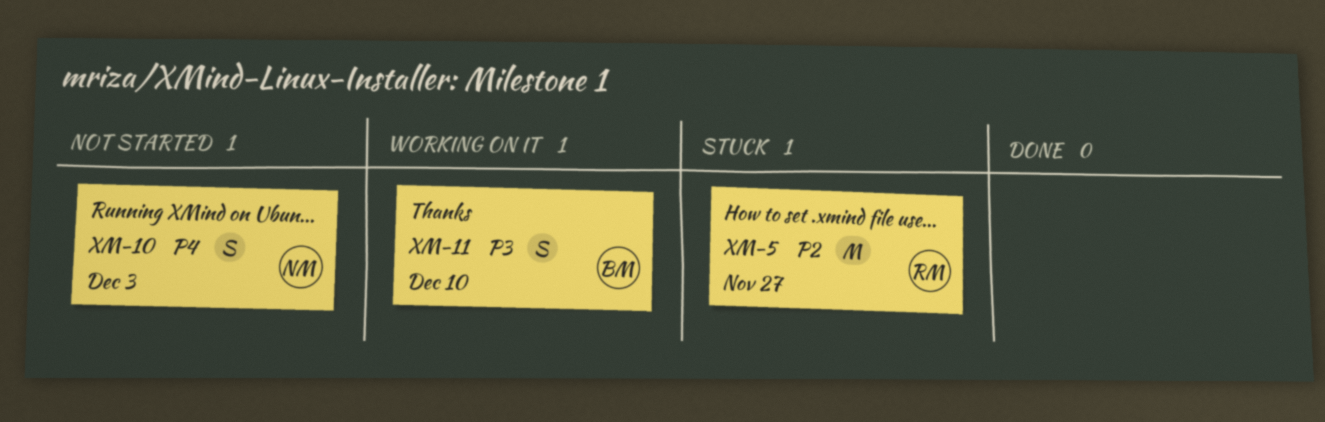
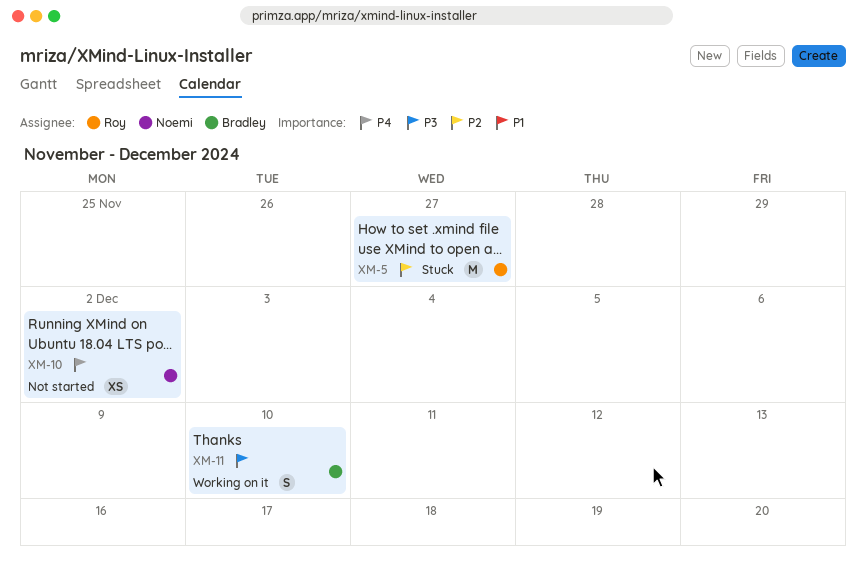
XM-10, estimate: S -> XS
XM-10, due: Dec 3 -> Dec 2

